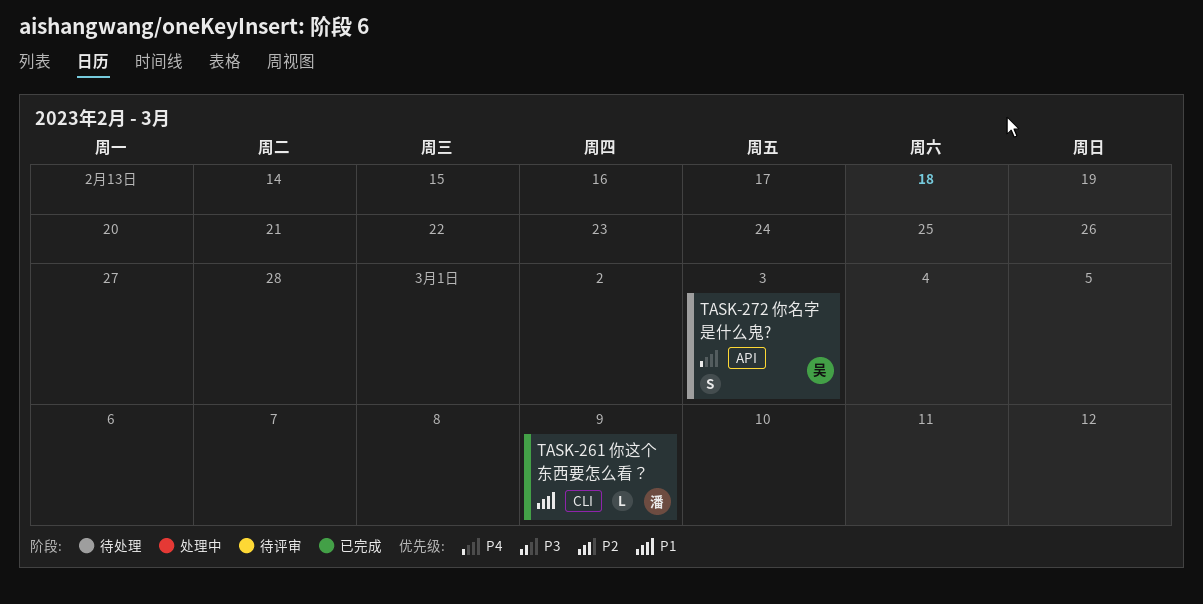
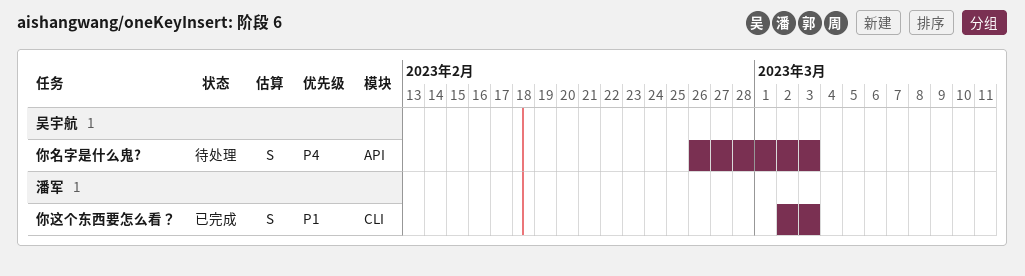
你这个东西要怎么看？, estimate: L -> S
你这个东西要怎么看？, due: Mar 9 -> Mar 3

